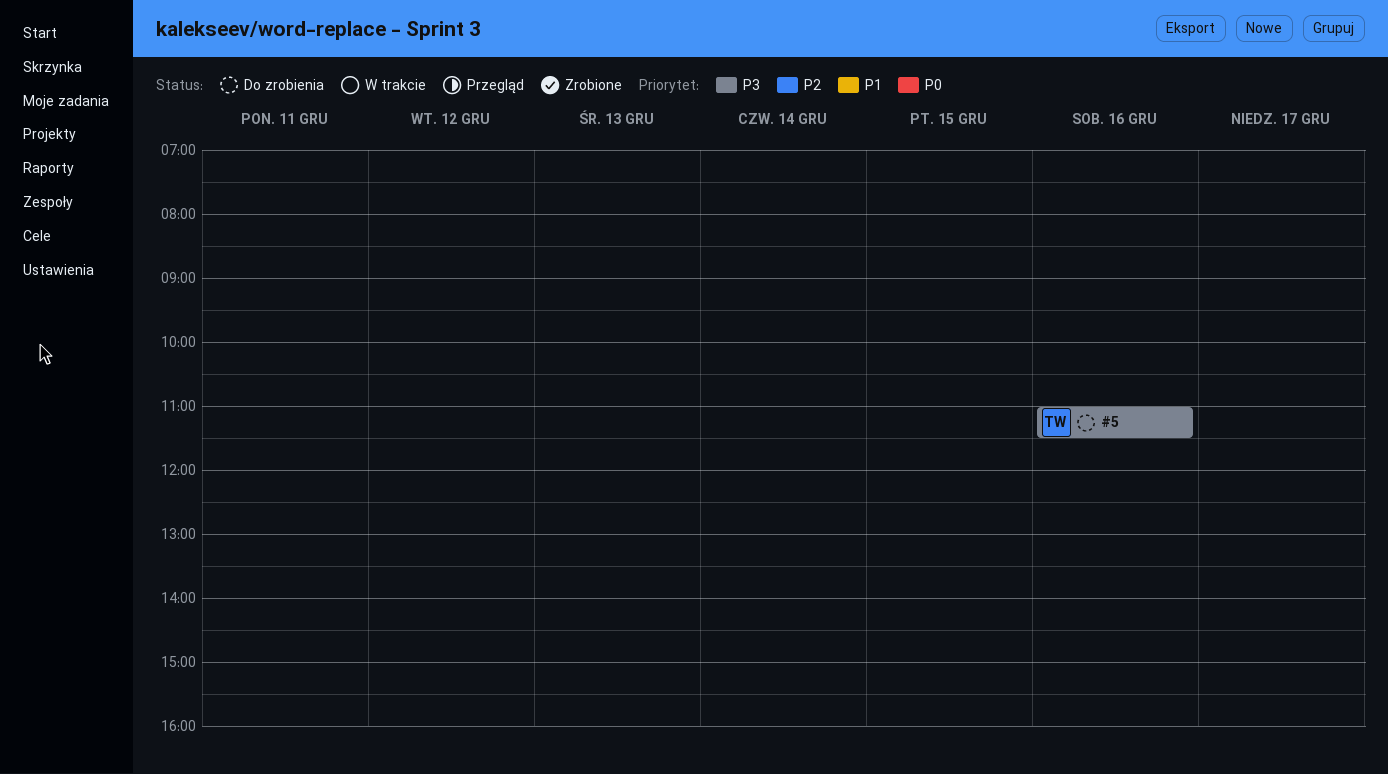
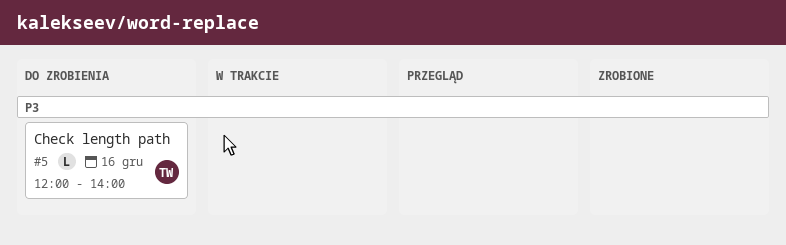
#5, begins: 11:00 -> 12:00
#5, ends: 11:30 -> 14:00

